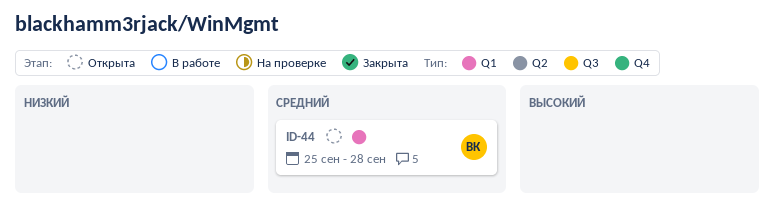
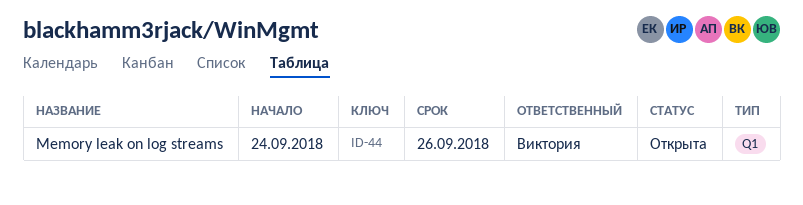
ID-44, start: Sep 25 -> Sep 24
ID-44, due: Sep 28 -> Sep 26

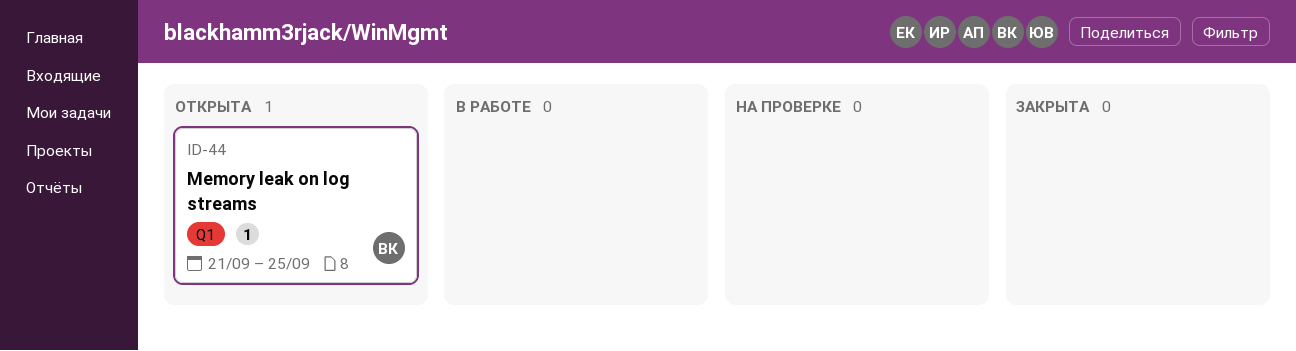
ID-44, start: Sep 24 -> Sep 21
ID-44, due: Sep 26 -> Sep 25

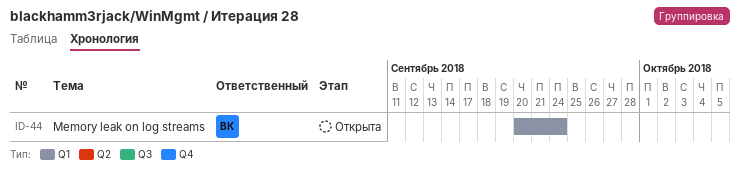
ID-44, start: Sep 21 -> Sep 20
ID-44, due: Sep 25 -> Sep 24

